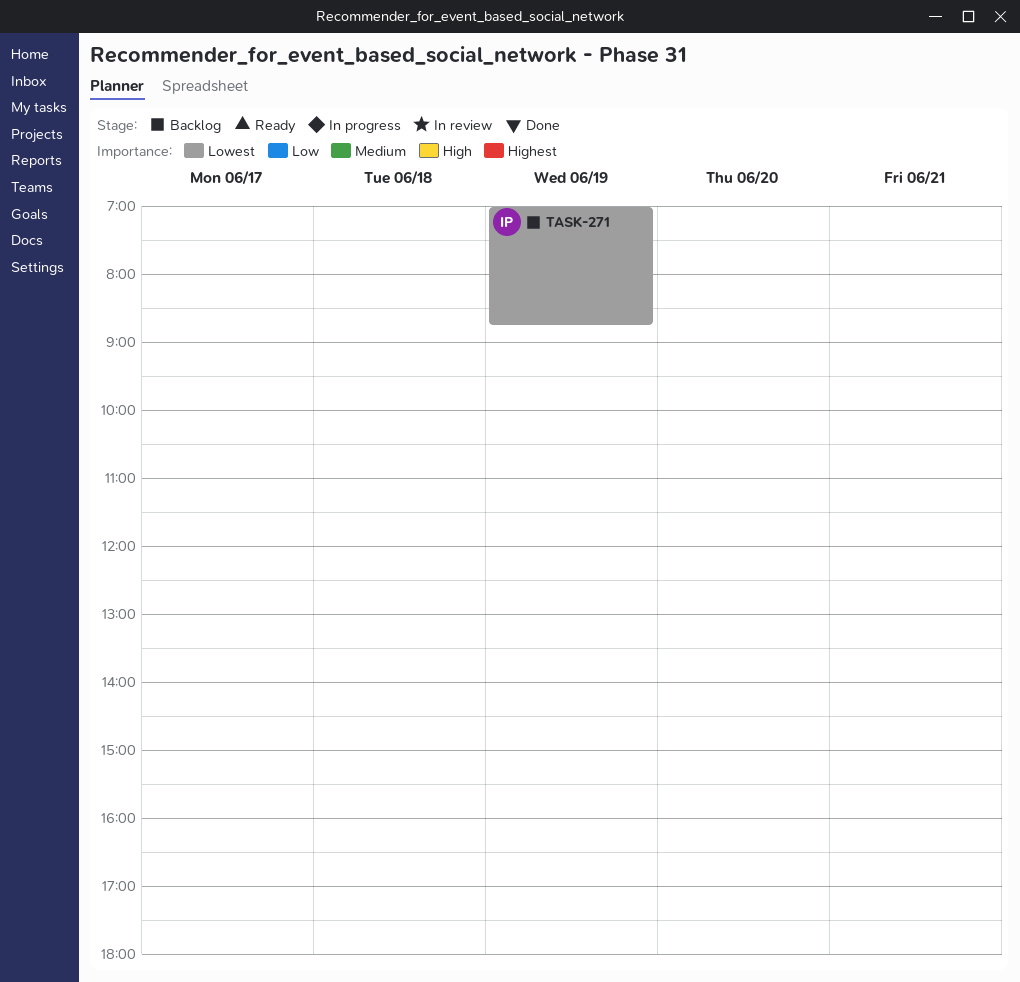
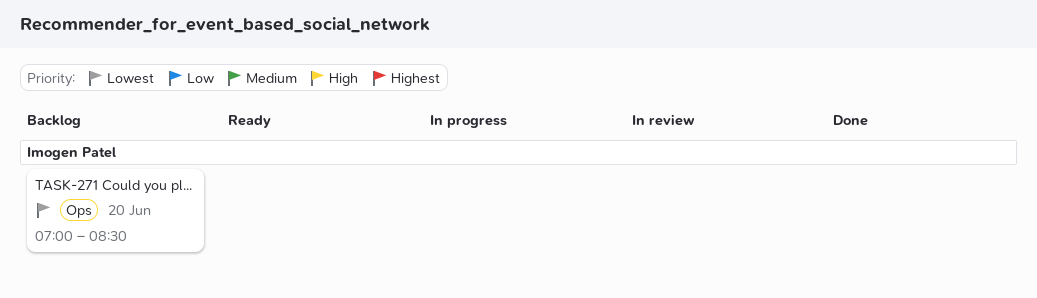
TASK-271, day: Jun 19 -> Jun 20
TASK-271, ends: 08:45 -> 08:30

